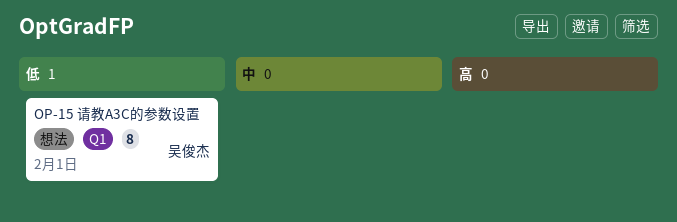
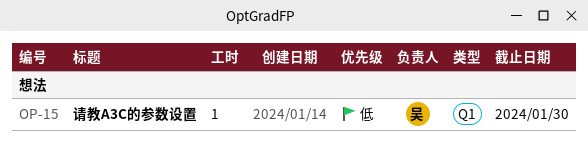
OP-15, estimate: 8 -> 1
OP-15, due: Feb 1 -> Jan 30

